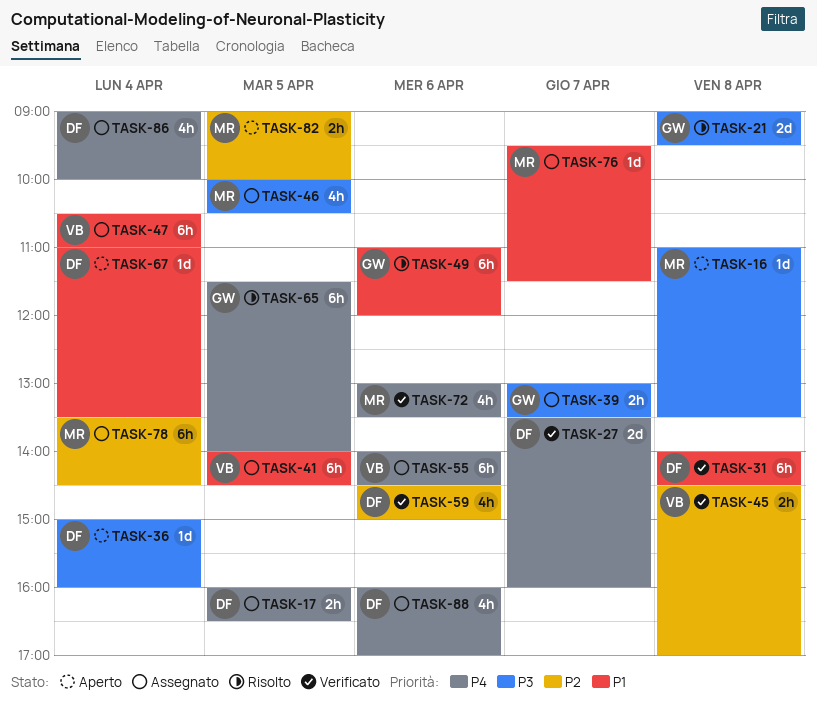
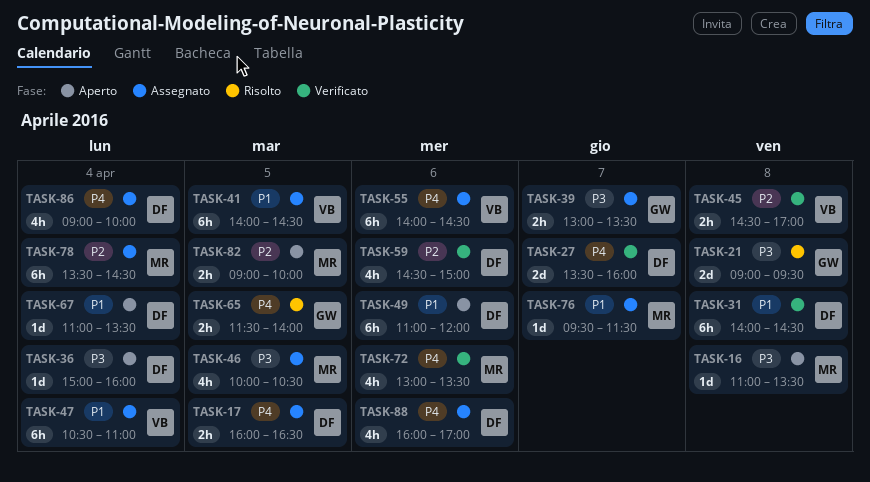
TASK-49, status: Risolto -> Aperto
TASK-49, owner: GW -> DF
TASK-65, estimate: 6h -> 2h

